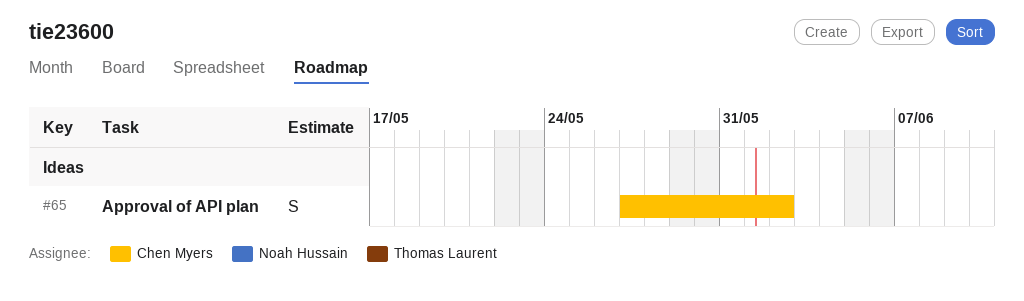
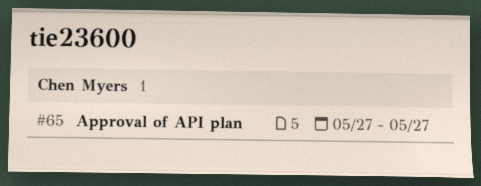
#65, due: Jun 2 -> May 27

